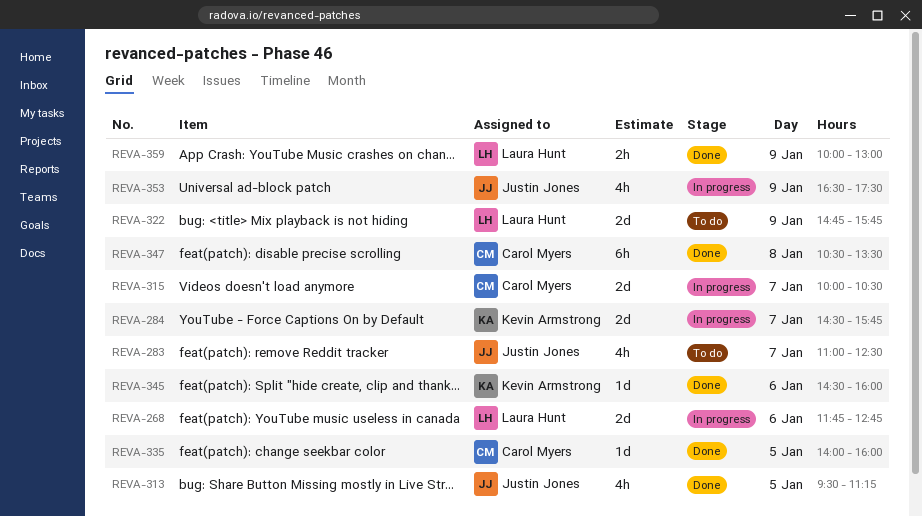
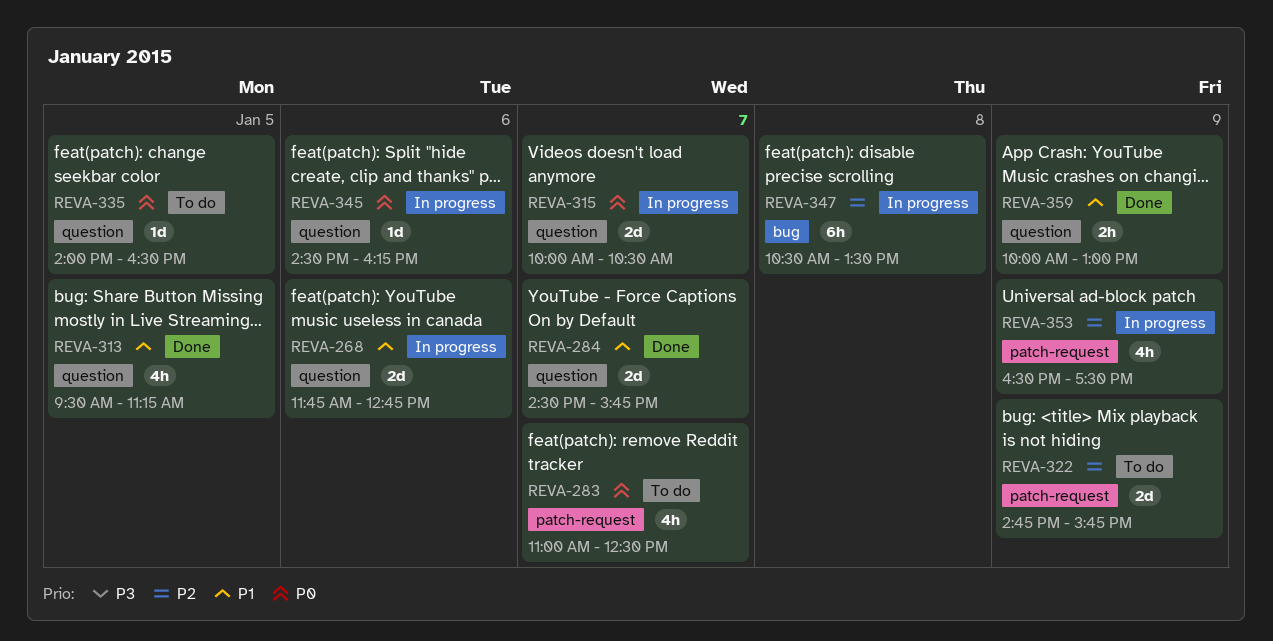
REVA-284, status: In progress -> Done
REVA-335, status: Done -> To do
REVA-335, ends: 16:00 -> 16:30
REVA-345, status: Done -> In progress
REVA-345, ends: 16:00 -> 16:15
REVA-347, status: Done -> In progress

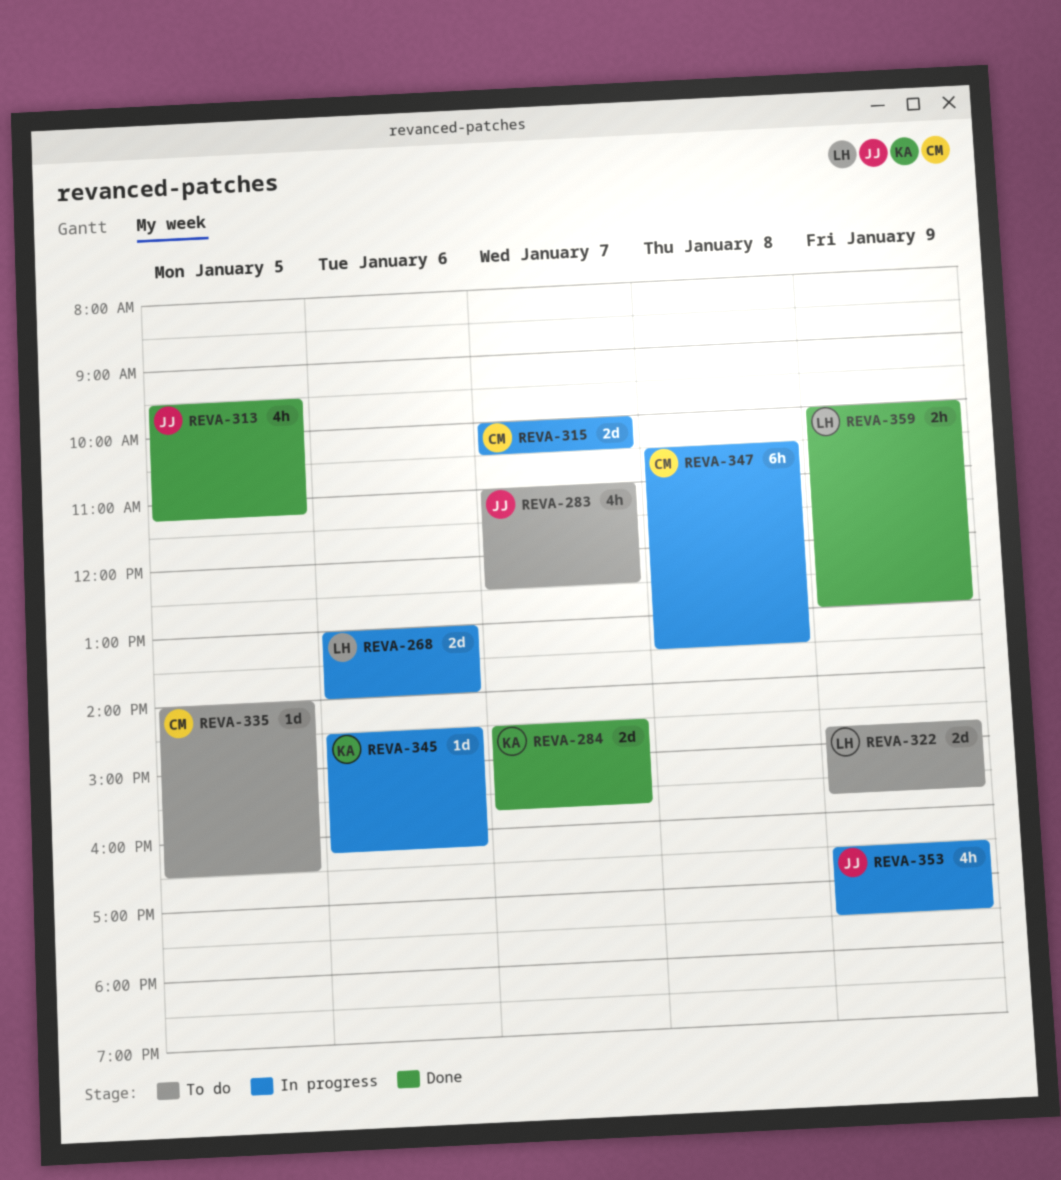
REVA-268, begins: 11:45 -> 13:00
REVA-268, ends: 12:45 -> 14:00

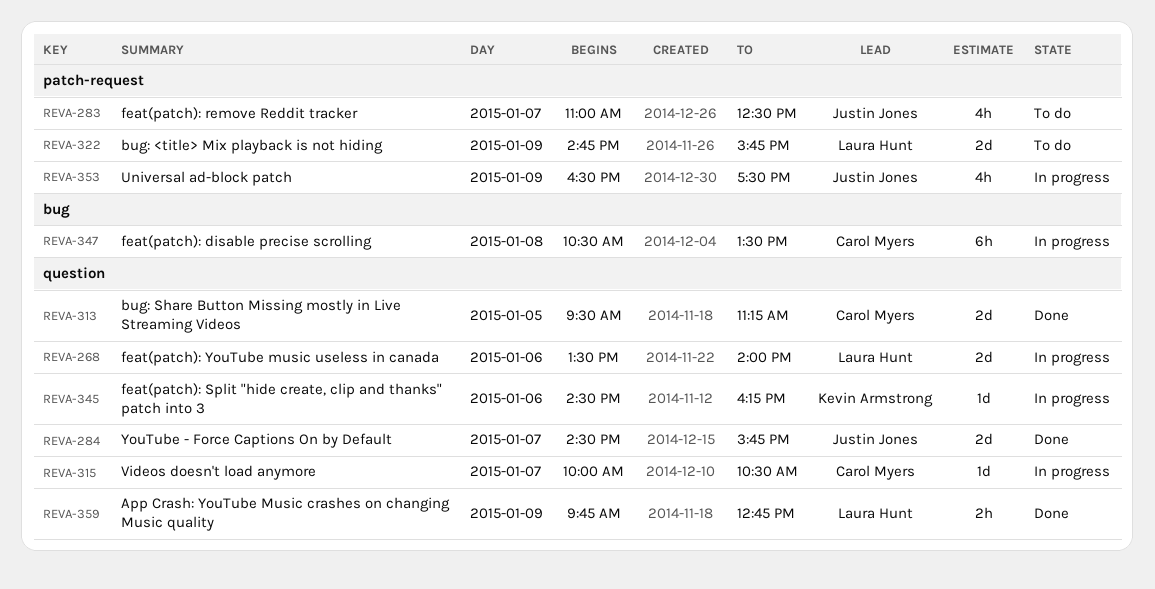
REVA-268, begins: 13:00 -> 13:30
REVA-284, owner: Kevin Armstrong -> Justin Jones
REVA-313, owner: Justin Jones -> Carol Myers
REVA-313, estimate: 4h -> 2d
REVA-315, estimate: 2d -> 1d
REVA-335: present -> none
REVA-359, begins: 10:00 -> 09:45
REVA-359, ends: 13:00 -> 12:45

